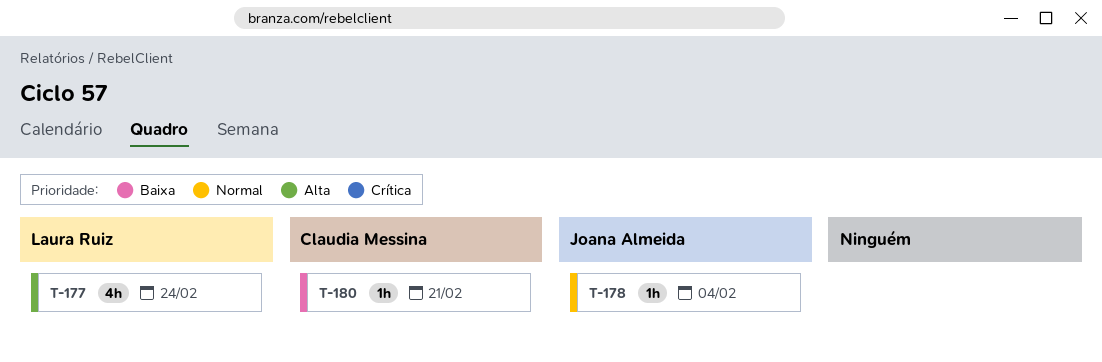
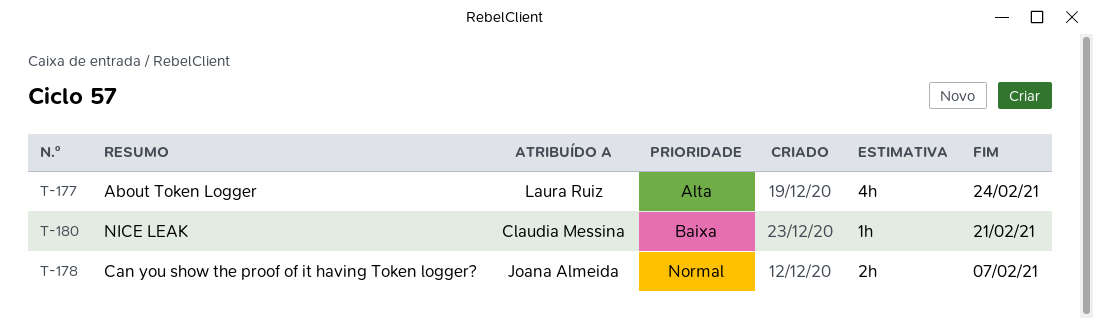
T-178, estimate: 1h -> 2h
T-178, due: Feb 4 -> Feb 7

